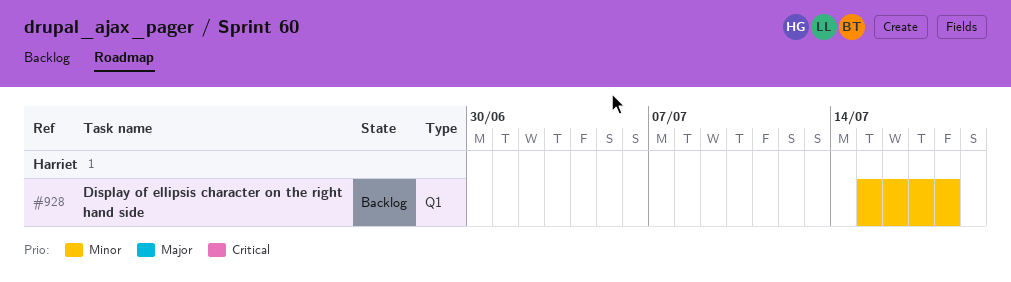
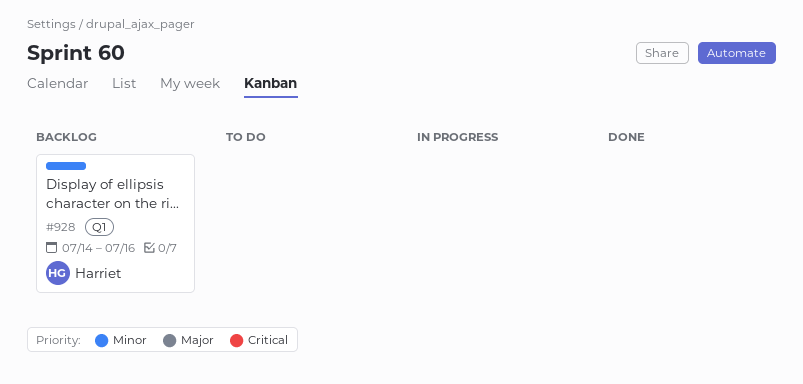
#928, start: Jul 15 -> Jul 14
#928, due: Jul 18 -> Jul 16

